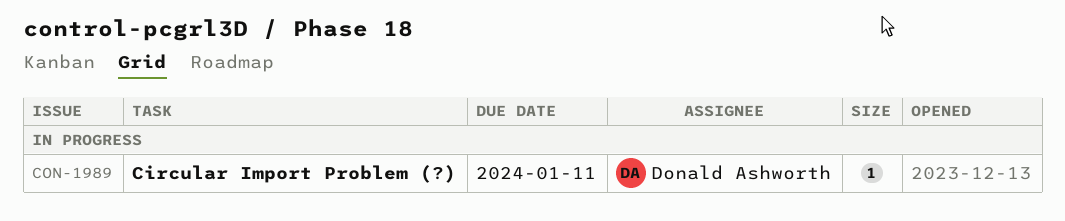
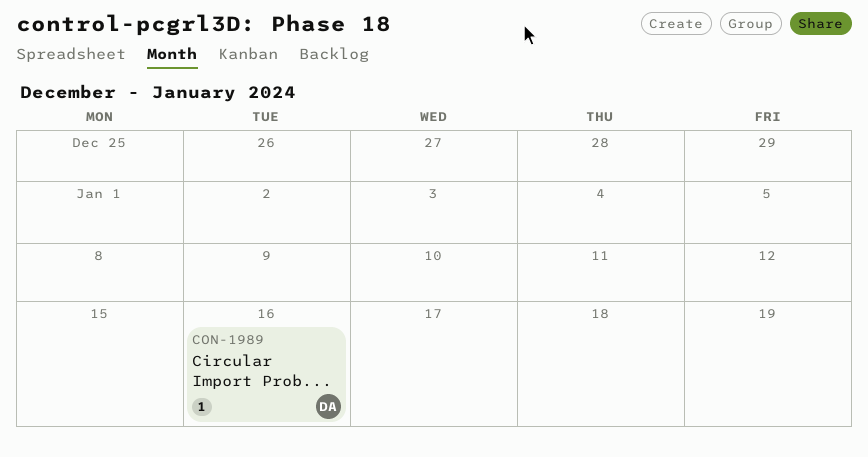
CON-1989, due: Jan 11 -> Jan 16

